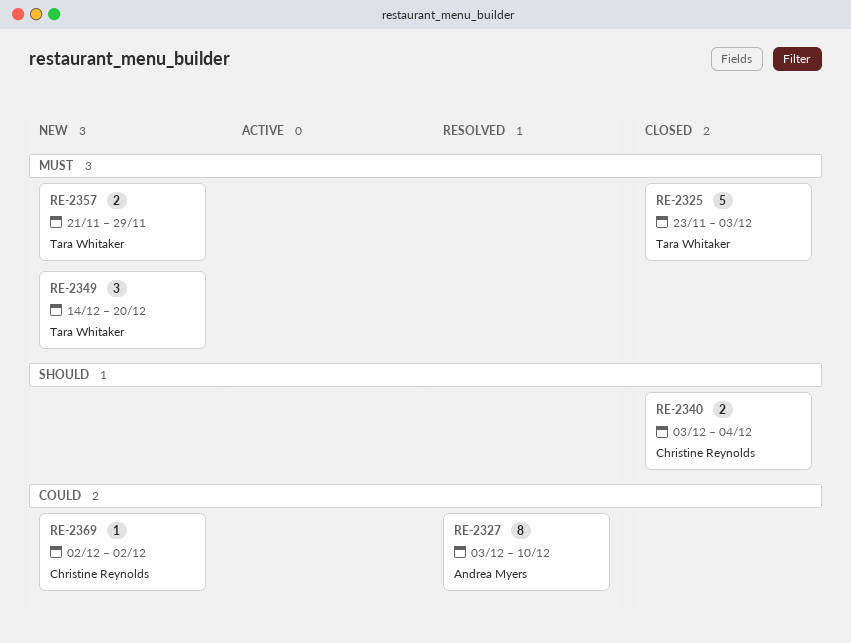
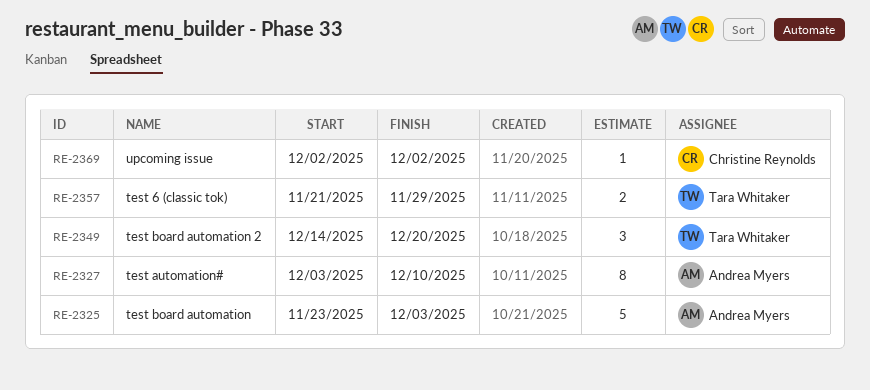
RE-2325, owner: Tara Whitaker -> Andrea Myers
RE-2340: present -> none

